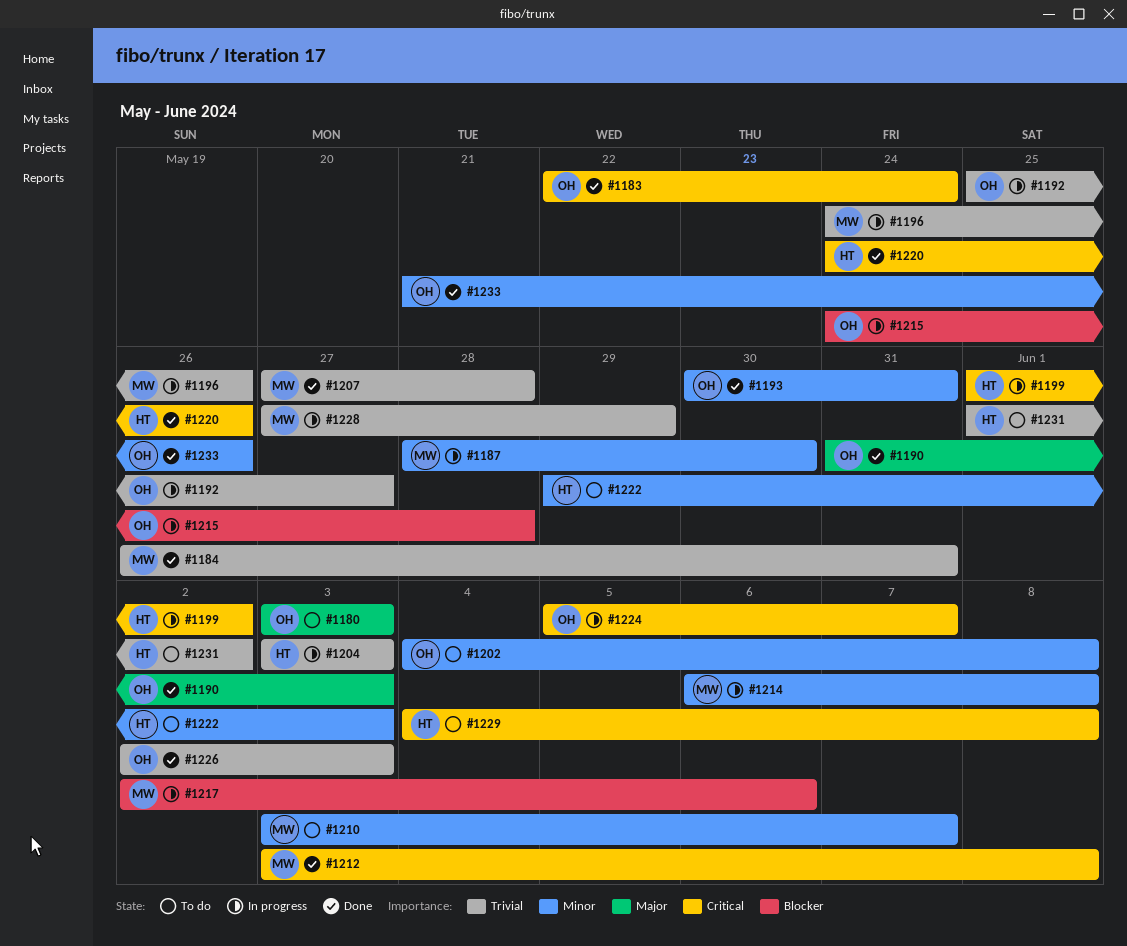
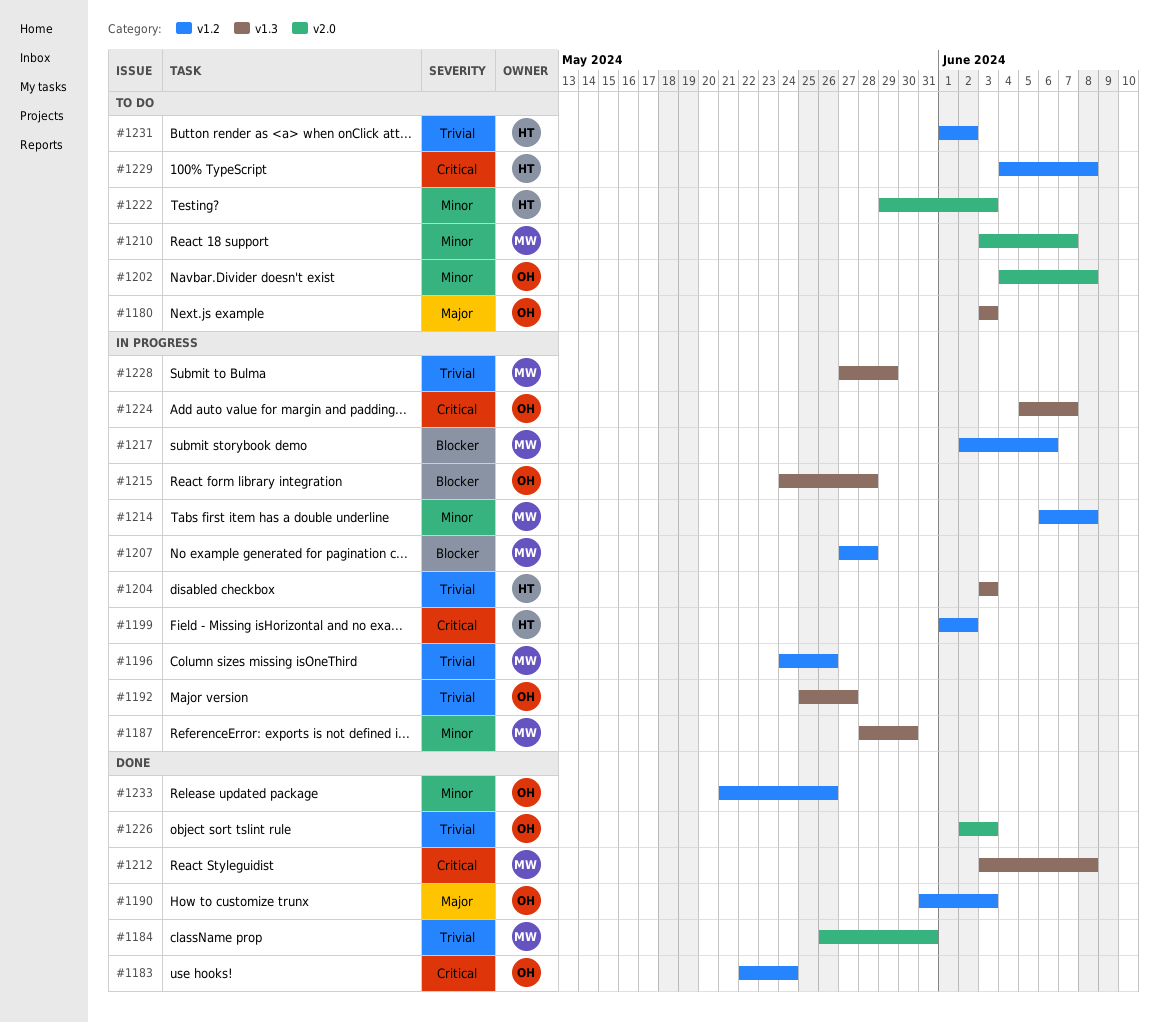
#1193: present -> none
#1207, status: Done -> In progress
#1207, priority: Trivial -> Blocker
#1220: present -> none

